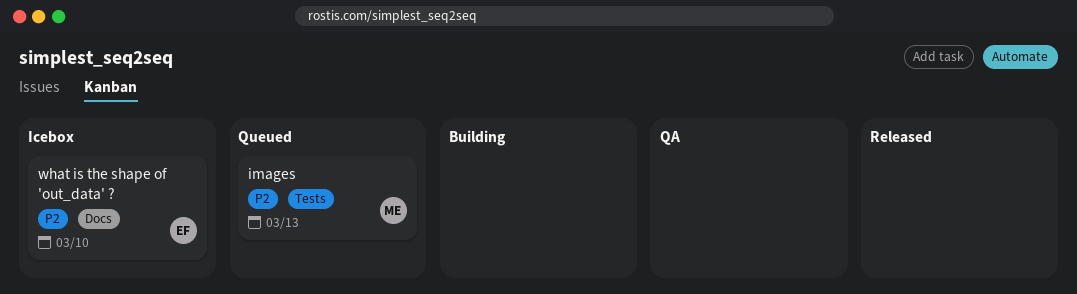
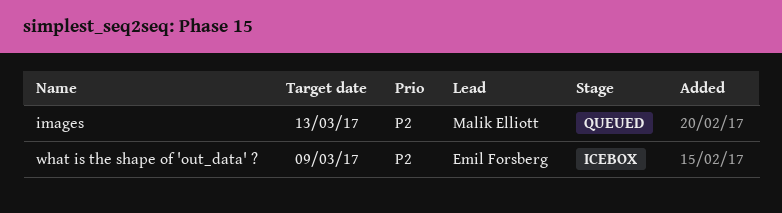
what is the shape of 'out_data' ?, due: Mar 10 -> Mar 9

